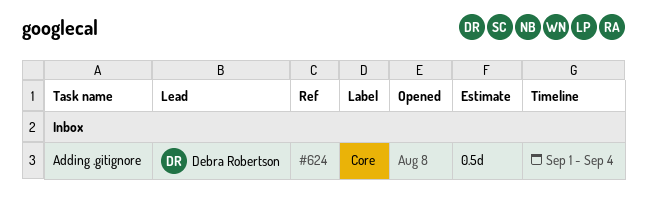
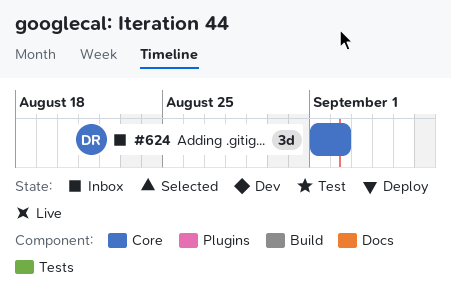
#624, estimate: 0.5d -> 3d
#624, due: Sep 4 -> Sep 2

